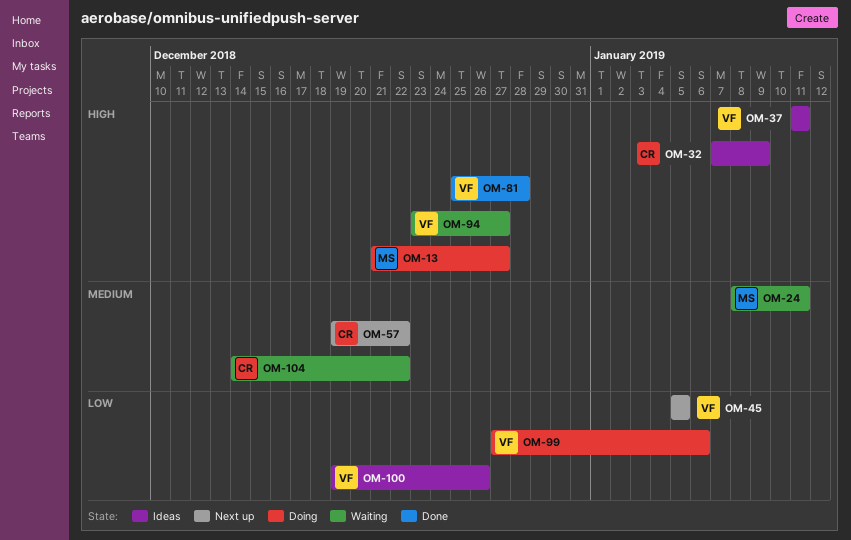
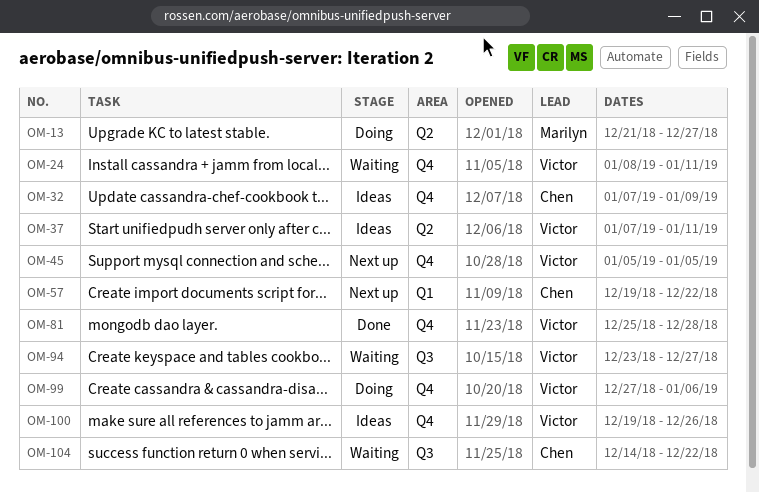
OM-24, owner: Marilyn -> Victor
OM-37, start: Jan 11 -> Jan 7

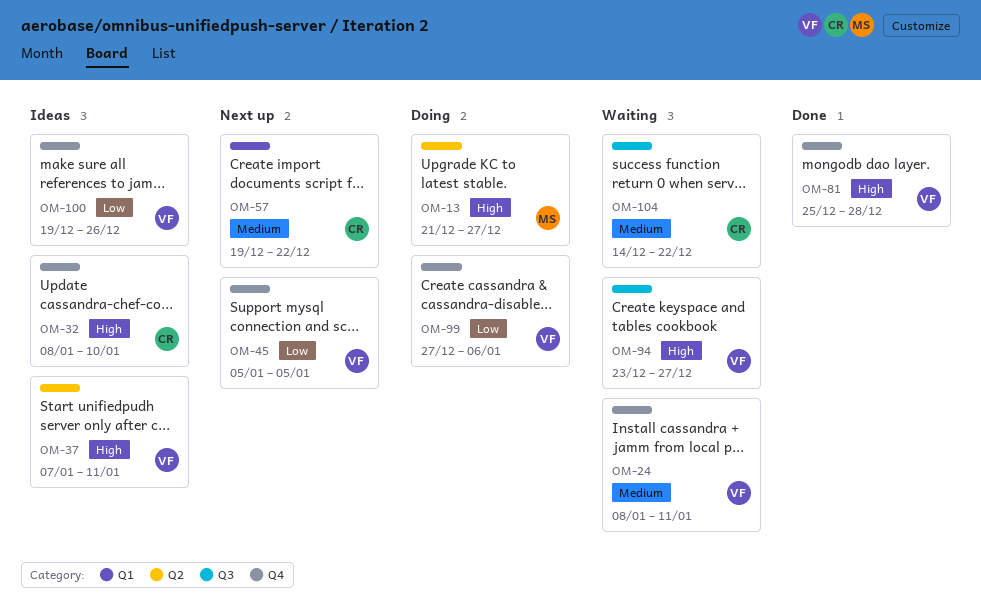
OM-32, start: Jan 7 -> Jan 8
OM-32, due: Jan 9 -> Jan 10

